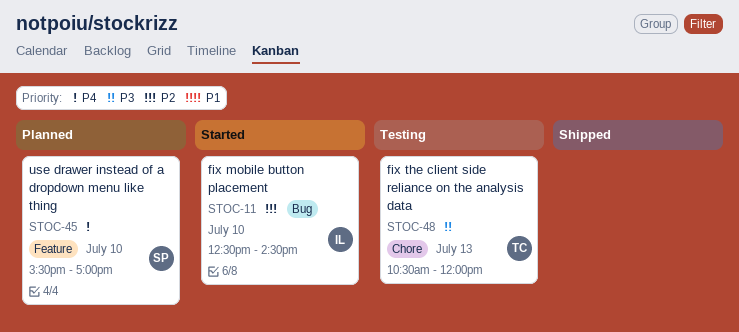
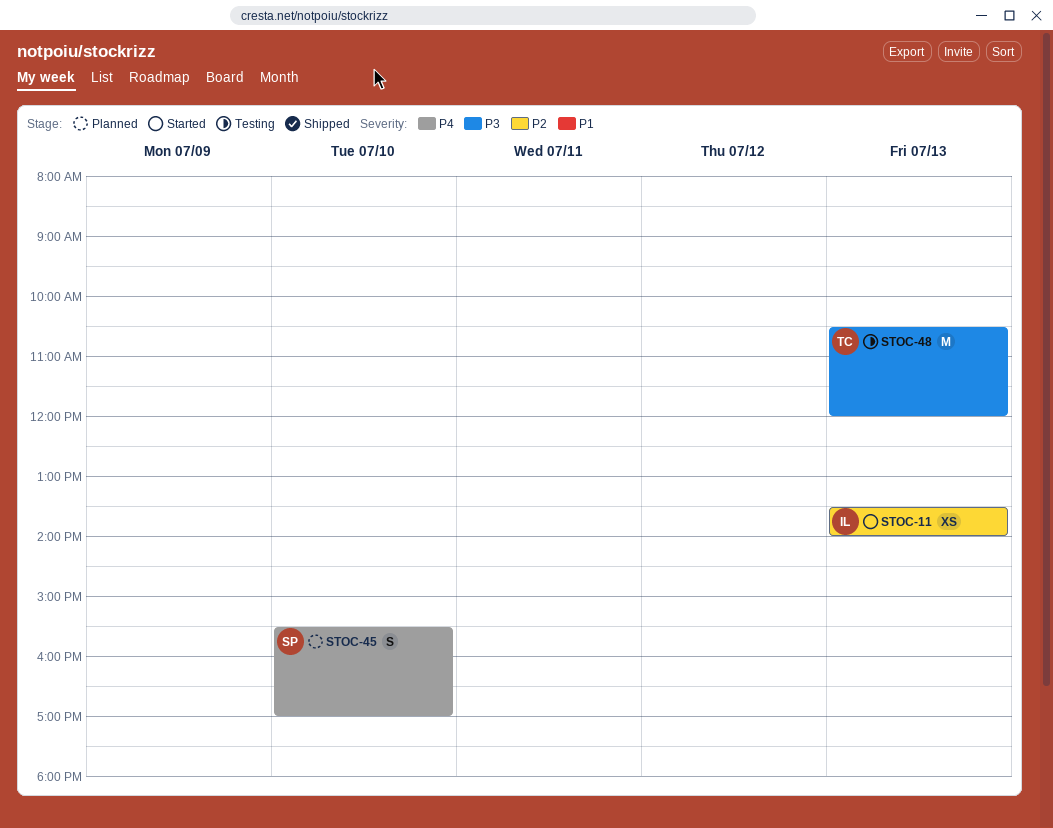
STOC-11, day: Jul 10 -> Jul 13
STOC-11, begins: 12:30 -> 13:30
STOC-11, ends: 14:30 -> 14:00

